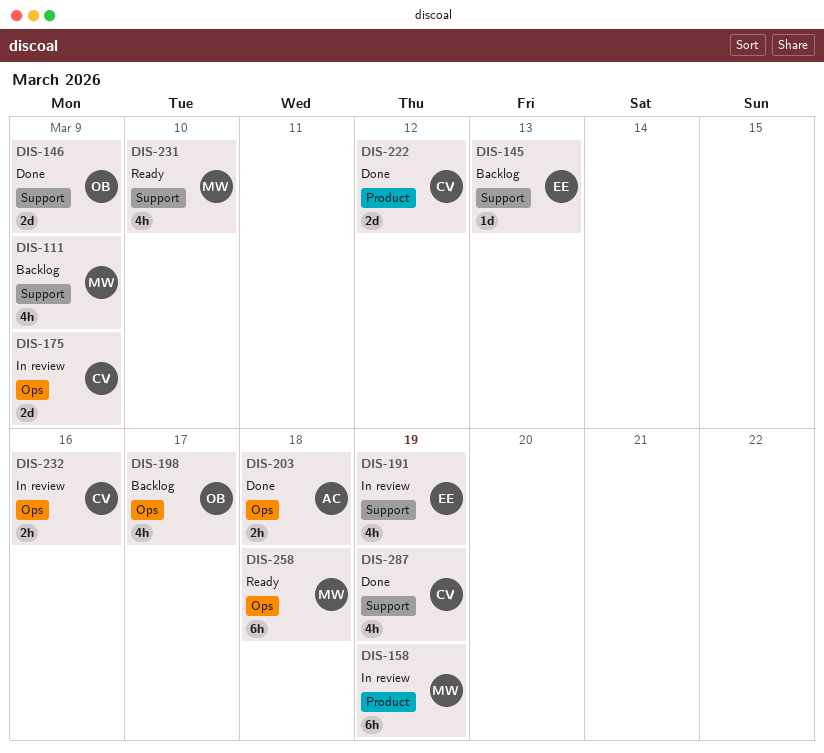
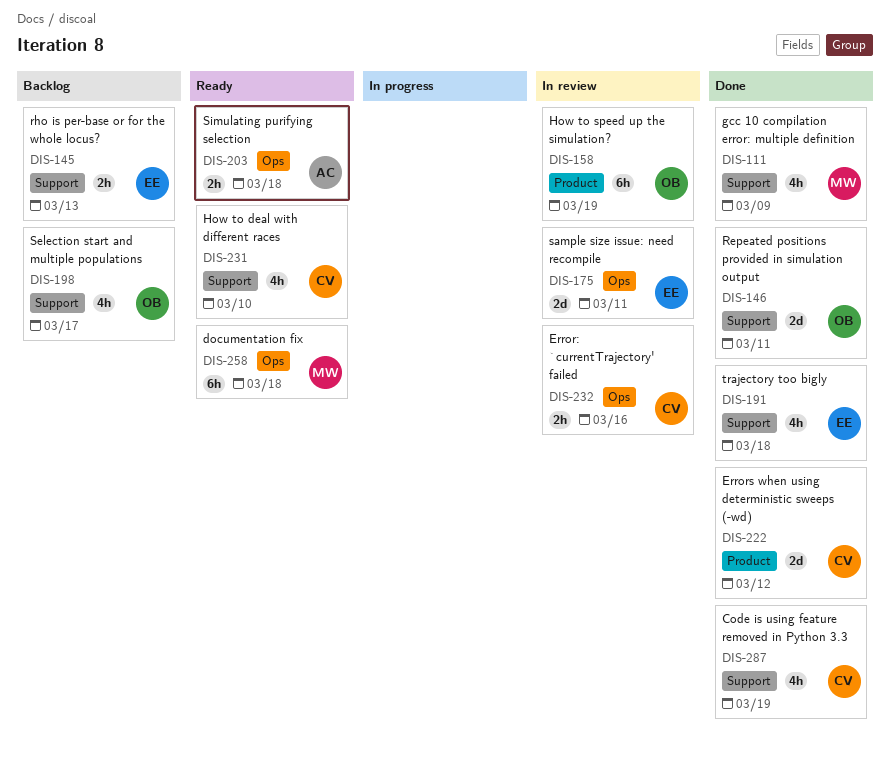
DIS-111, status: Backlog -> Done
DIS-145, estimate: 1d -> 2h
DIS-146, due: Mar 9 -> Mar 11
DIS-158, owner: MW -> OB
DIS-175, owner: CV -> EE
DIS-175, due: Mar 9 -> Mar 11
DIS-191, status: In review -> Done
DIS-191, due: Mar 19 -> Mar 18
DIS-198, label: Ops -> Support
DIS-203, status: Done -> Ready
DIS-231, owner: MW -> CV

